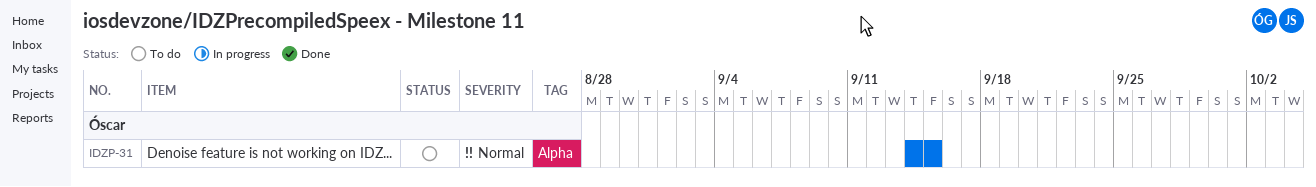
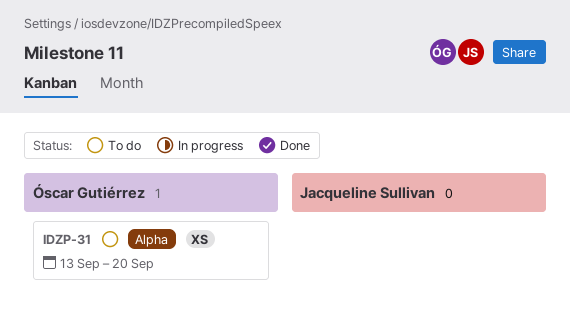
IDZP-31, start: Sep 14 -> Sep 13
IDZP-31, due: Sep 15 -> Sep 20

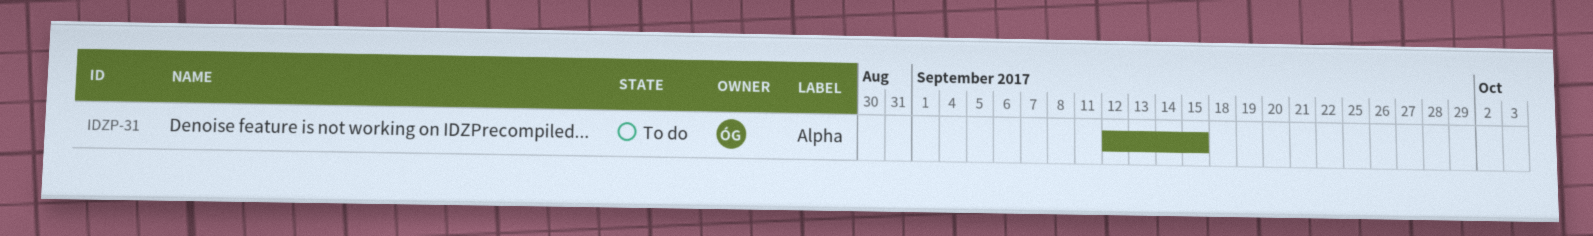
IDZP-31, start: Sep 13 -> Sep 12
IDZP-31, due: Sep 20 -> Sep 15

